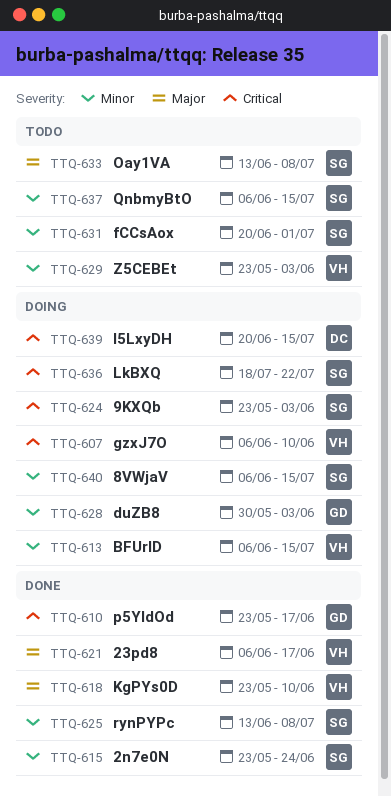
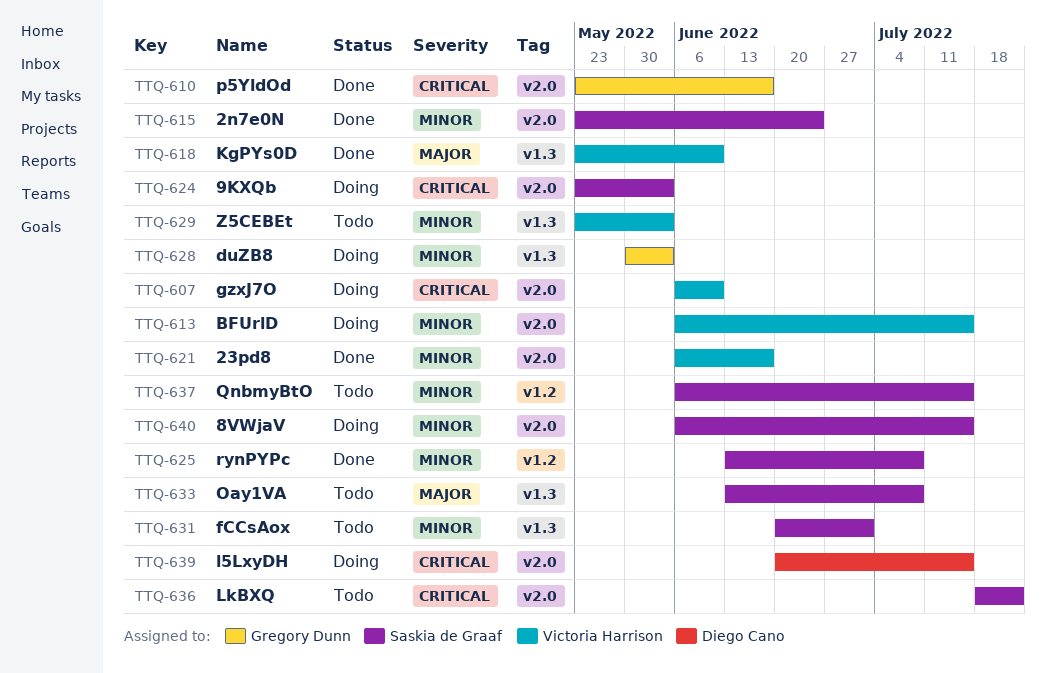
TTQ-621, priority: Major -> Minor
TTQ-636, status: Doing -> Todo

